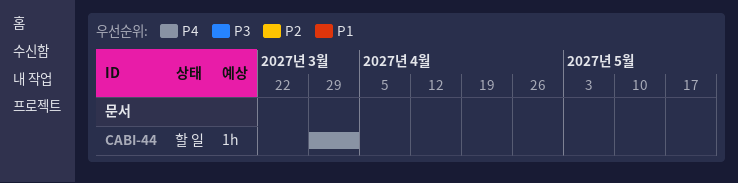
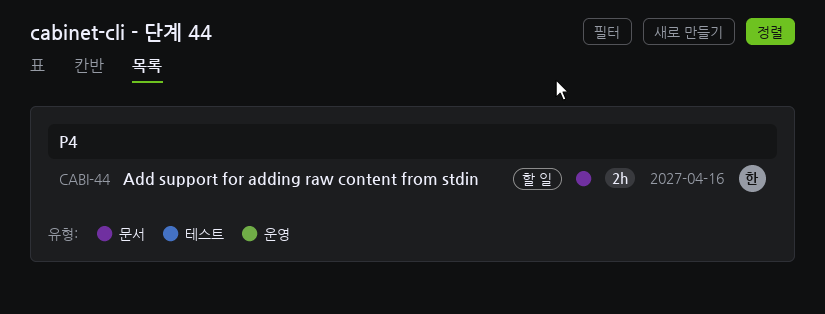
CABI-44, estimate: 1h -> 2h
CABI-44, due: Apr 2 -> Apr 16

